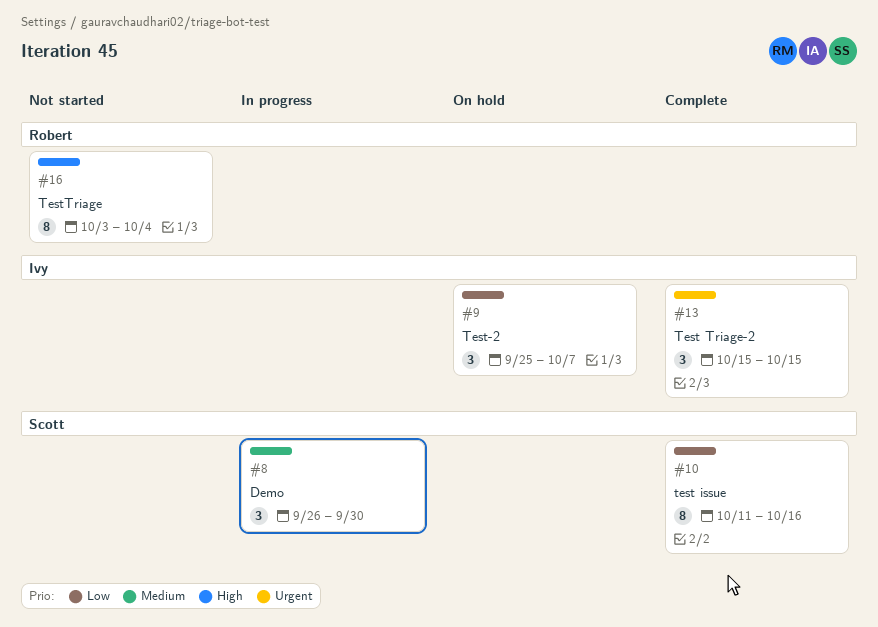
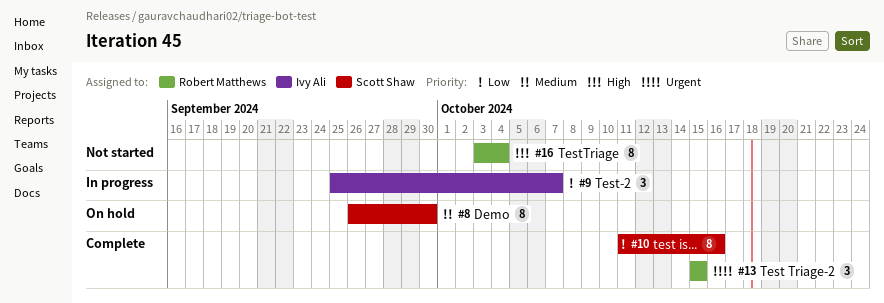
#8, status: In progress -> On hold
#8, estimate: 3 -> 8
#9, status: On hold -> In progress
#13, owner: Ivy Ali -> Robert Matthews

